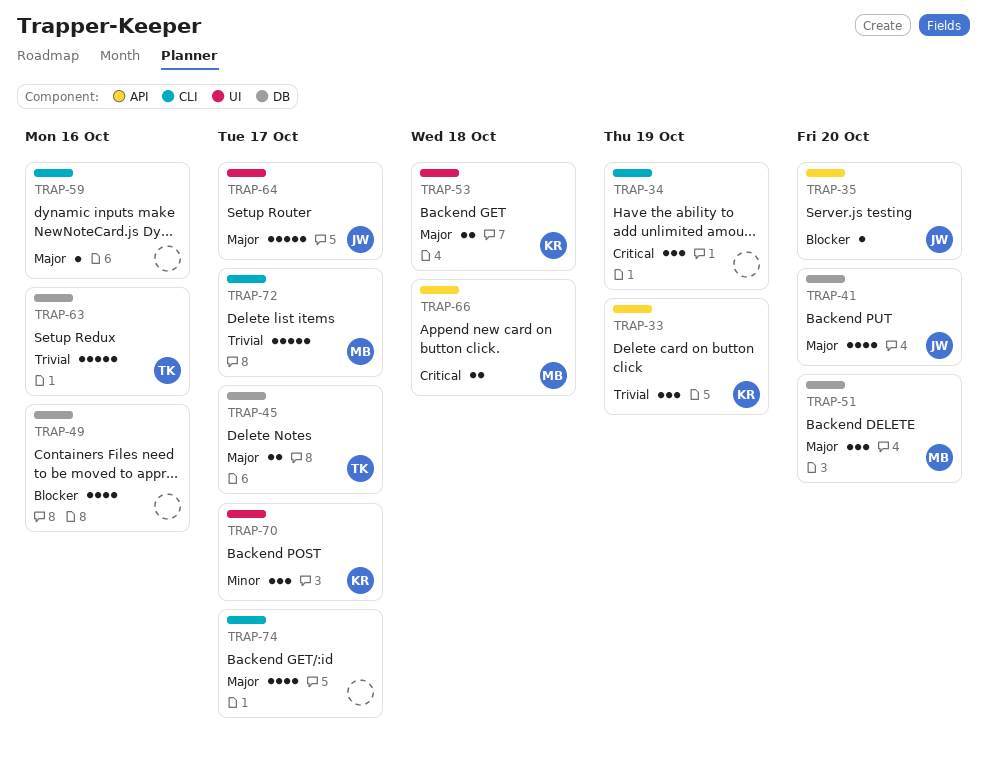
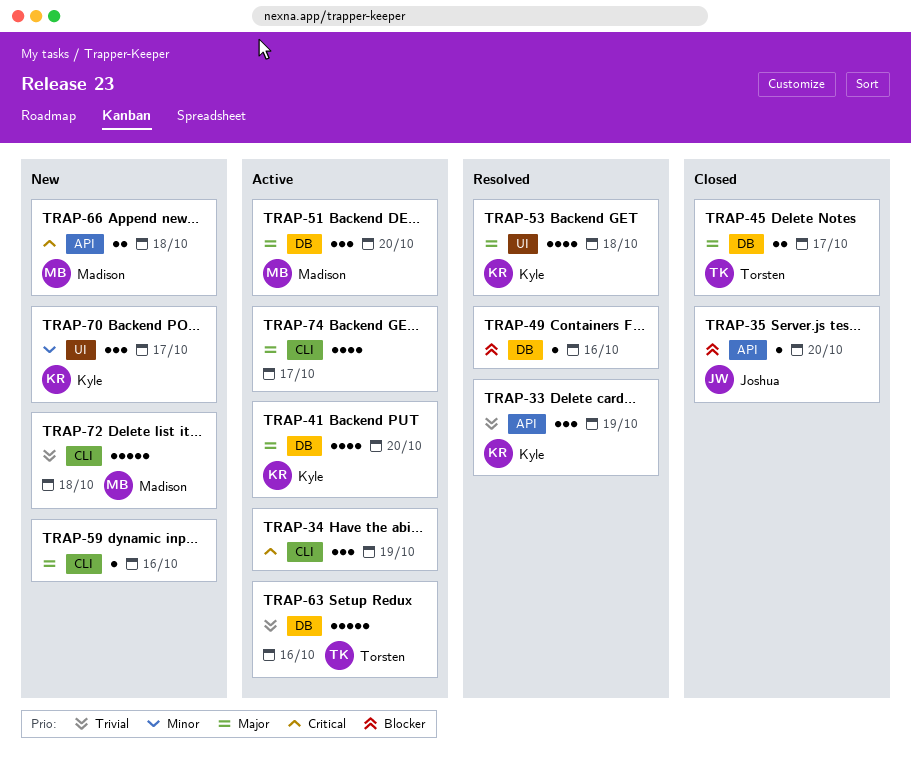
TRAP-41, owner: Joshua -> Kyle
TRAP-49, estimate: 4 -> 1
TRAP-53, estimate: 2 -> 4
TRAP-64: present -> none
TRAP-72, due: Oct 17 -> Oct 18

